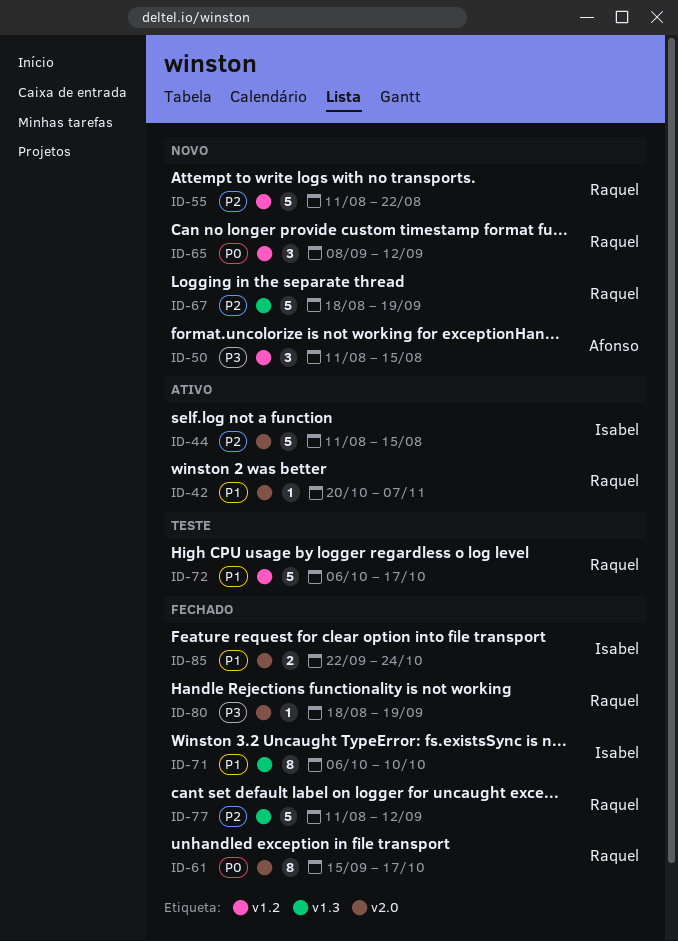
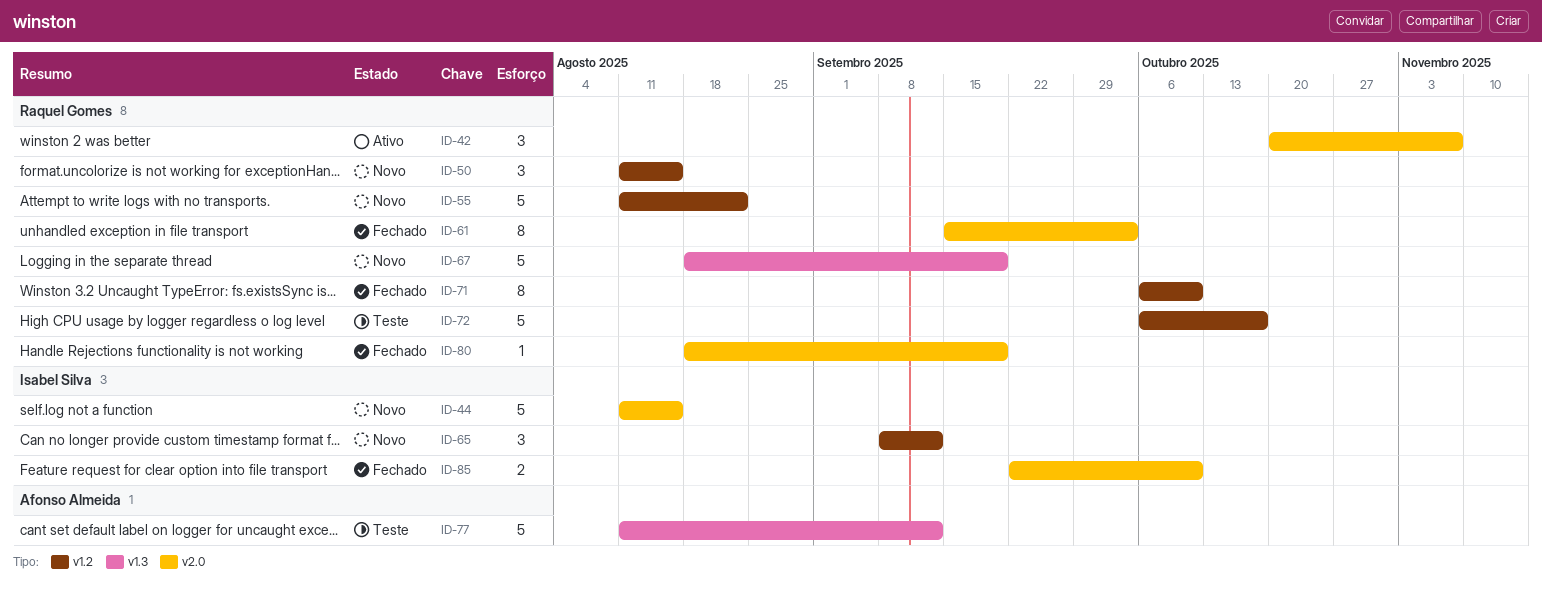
ID-42, estimate: 1 -> 3
ID-44, status: Ativo -> Novo
ID-50, owner: Afonso Almeida -> Raquel Gomes
ID-61, due: Oct 17 -> Oct 3
ID-65, owner: Raquel Gomes -> Isabel Silva
ID-71, owner: Isabel Silva -> Raquel Gomes
ID-71, label: v1.3 -> v1.2
ID-77, status: Fechado -> Teste
ID-77, owner: Raquel Gomes -> Afonso Almeida
ID-85, due: Oct 24 -> Oct 10

